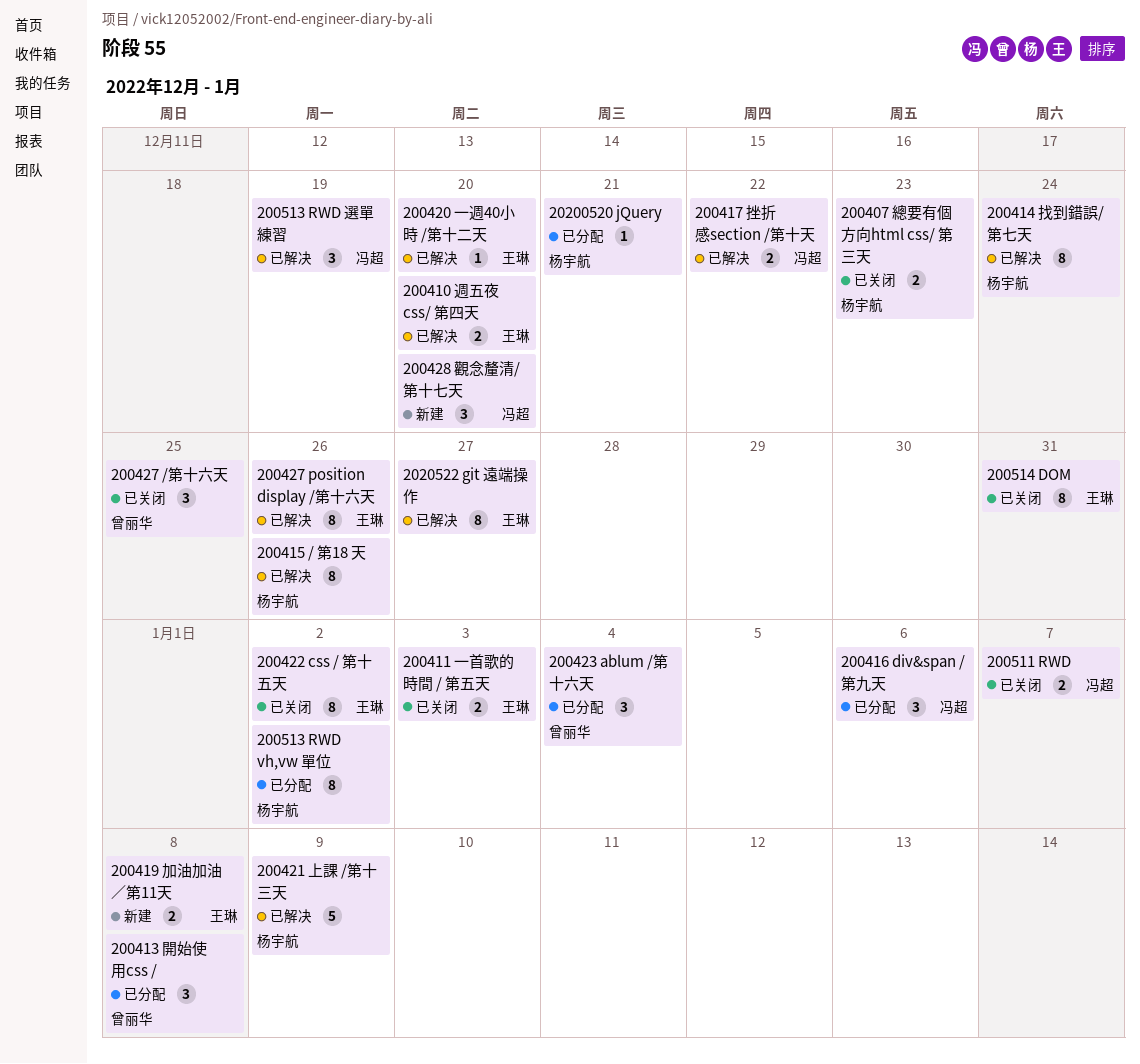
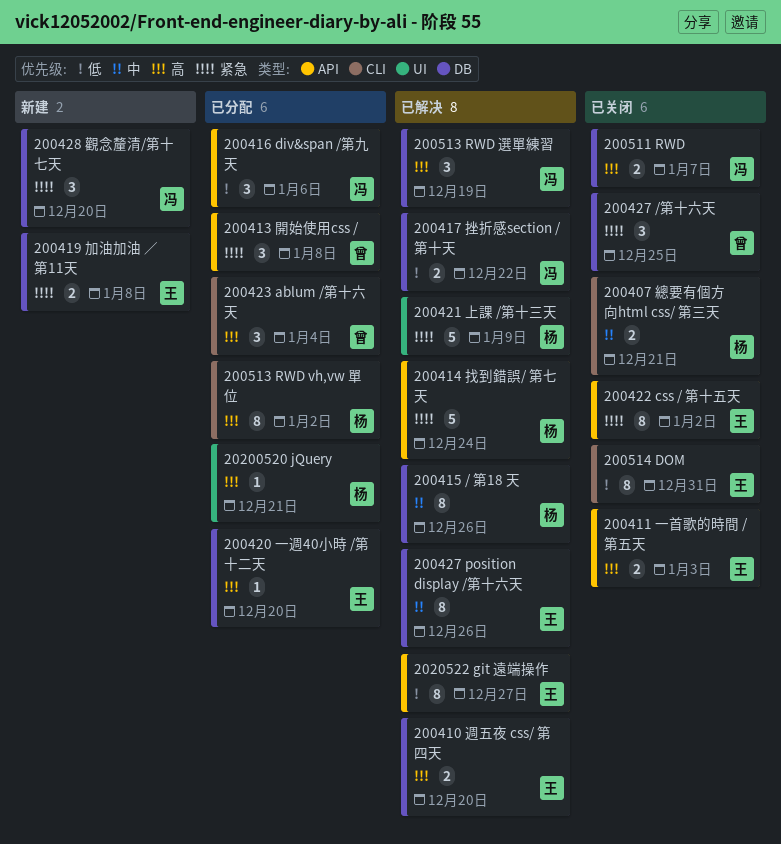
200407 總要有個方向html css/ 第三天, due: Dec 23 -> Dec 21
200414 找到錯誤/ 第七天, estimate: 8 -> 5
200420 一週40小時 /第十二天, status: 已解决 -> 已分配

